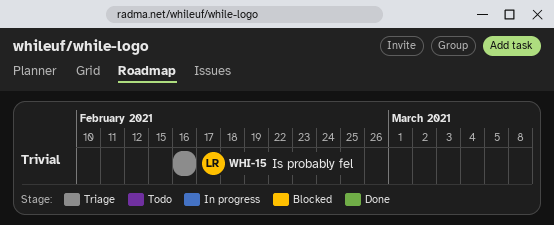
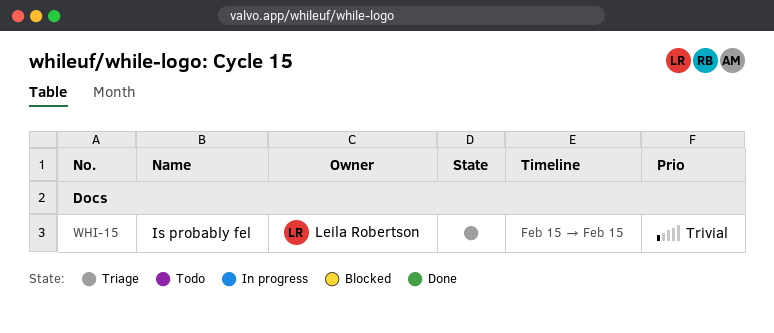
WHI-15, start: Feb 16 -> Feb 15
WHI-15, due: Feb 16 -> Feb 15

